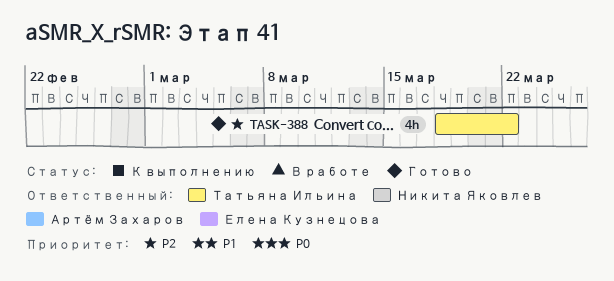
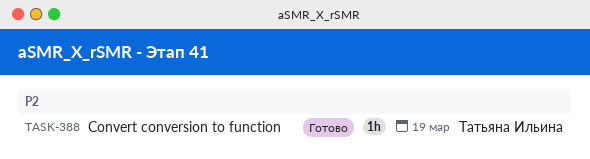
TASK-388, estimate: 4h -> 1h
TASK-388, due: Mar 22 -> Mar 19

